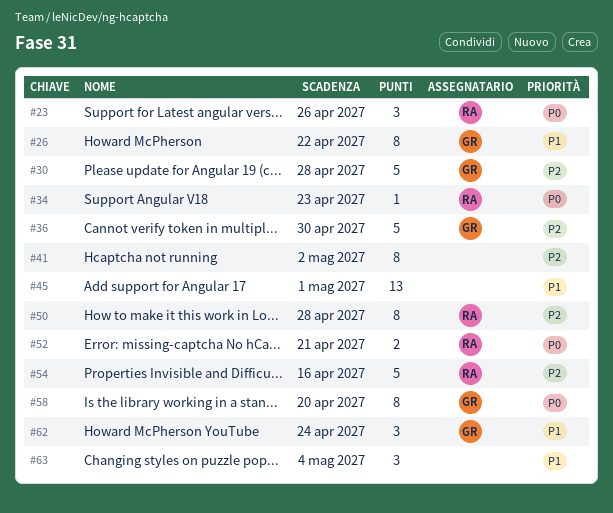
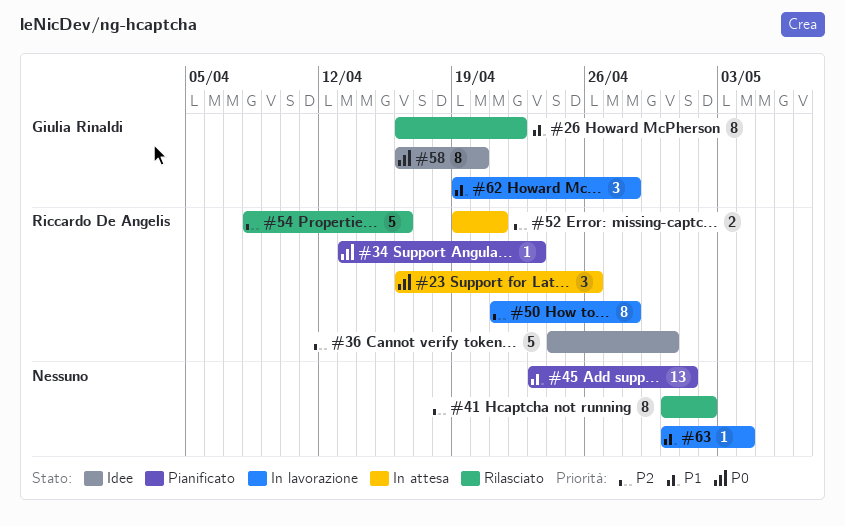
#30: present -> none
#36, owner: Giulia Rinaldi -> Riccardo De Angelis
#52, priority: P0 -> P2
#62, due: Apr 24 -> Apr 28
#63, estimate: 3 -> 1

